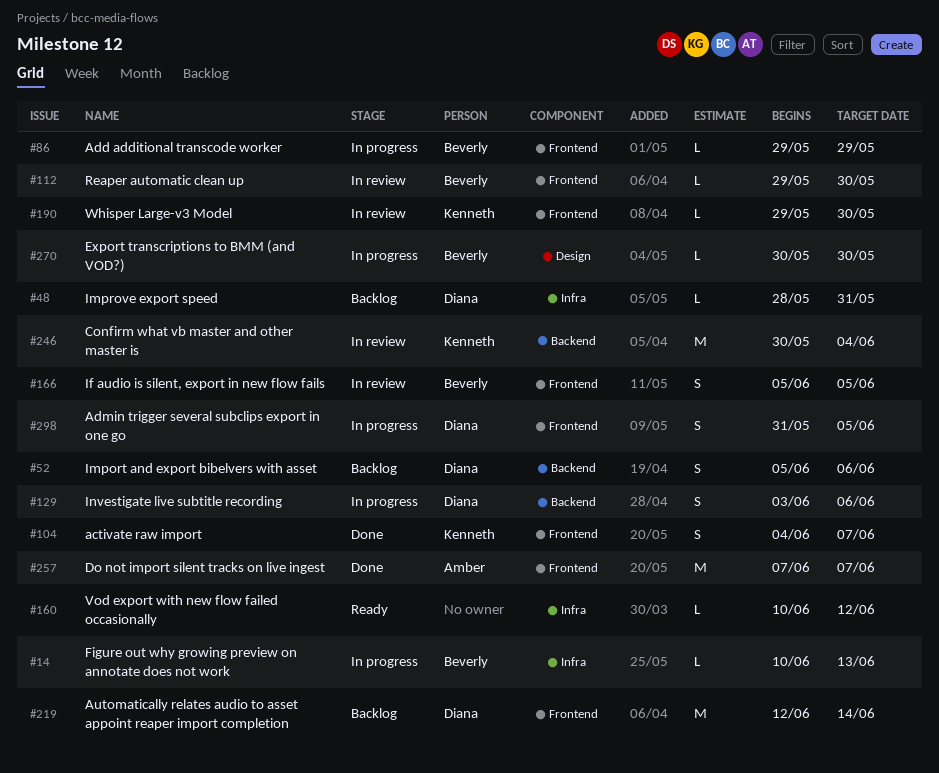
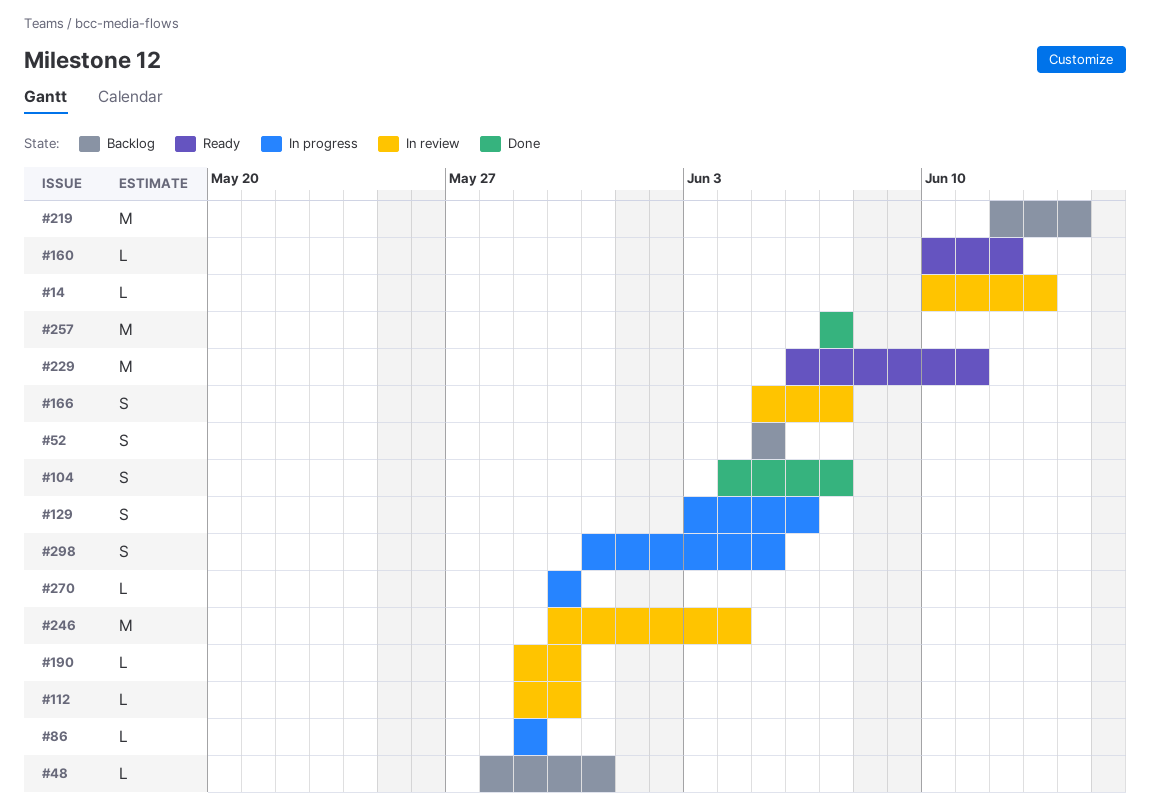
#14, status: In progress -> In review
#52, due: Jun 6 -> Jun 5
#166, due: Jun 5 -> Jun 7
#229: none -> present

